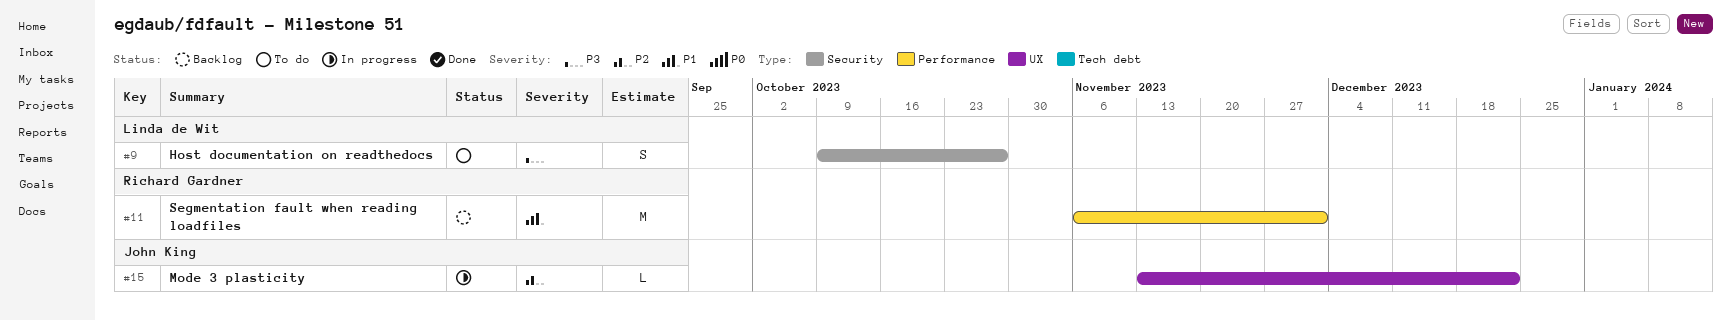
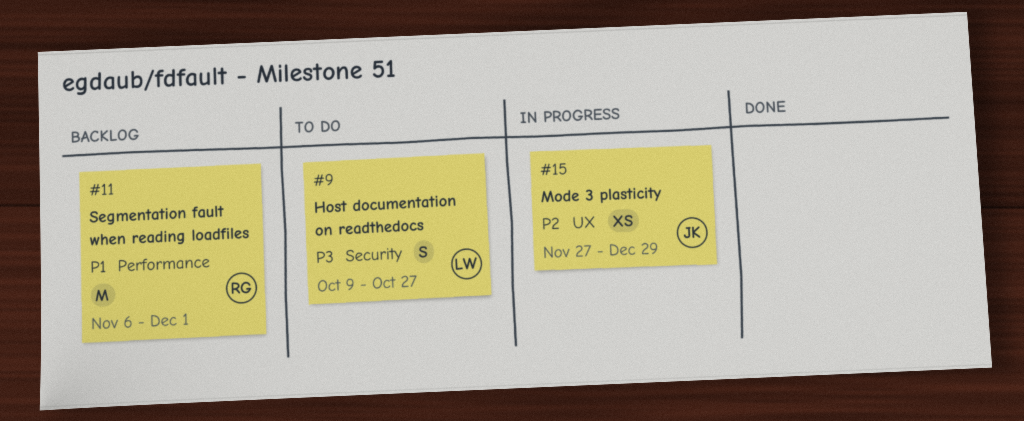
#15, estimate: L -> XS
#15, start: Nov 13 -> Nov 27
#15, due: Dec 22 -> Dec 29

